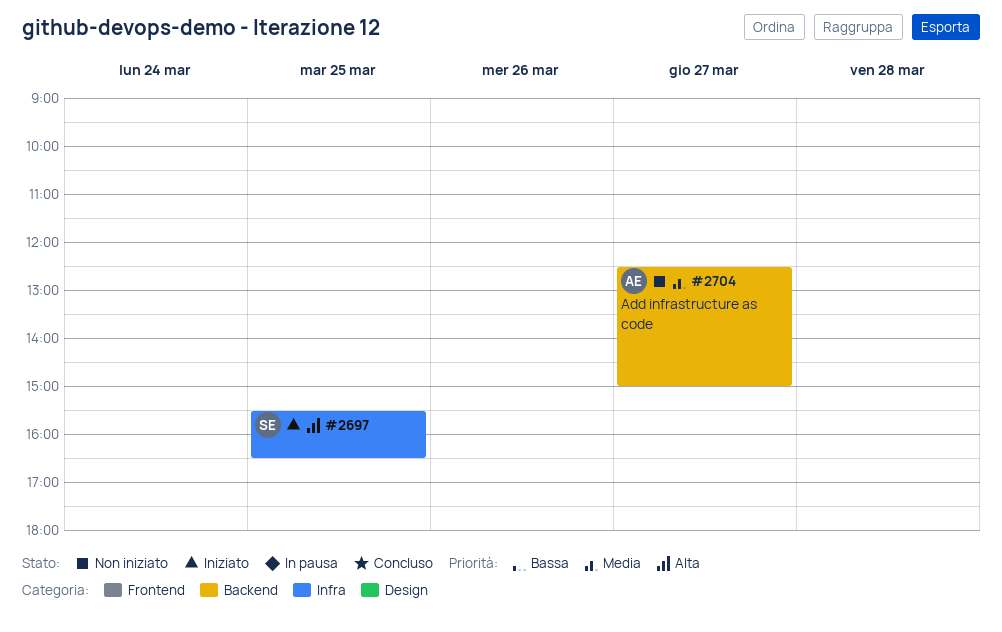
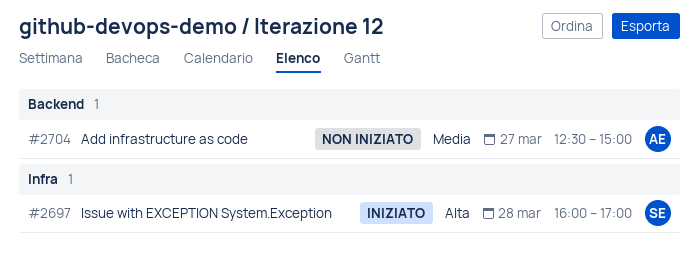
#2697, day: Mar 25 -> Mar 28
#2697, begins: 15:30 -> 16:00
#2697, ends: 16:30 -> 17:00

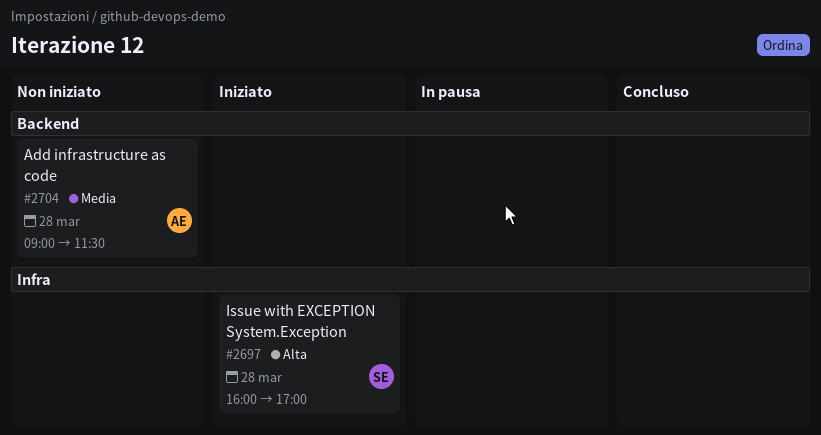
#2704, day: Mar 27 -> Mar 28
#2704, begins: 12:30 -> 09:00
#2704, ends: 15:00 -> 11:30

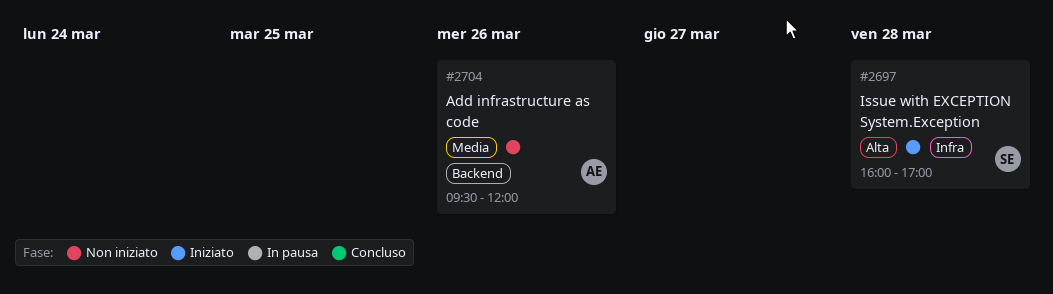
#2704, day: Mar 28 -> Mar 26
#2704, begins: 09:00 -> 09:30
#2704, ends: 11:30 -> 12:00

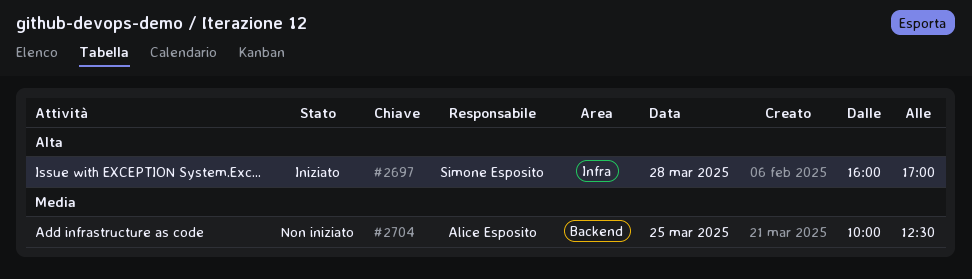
#2704, day: Mar 26 -> Mar 25
#2704, begins: 09:30 -> 10:00
#2704, ends: 12:00 -> 12:30

